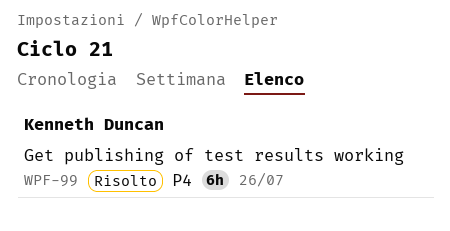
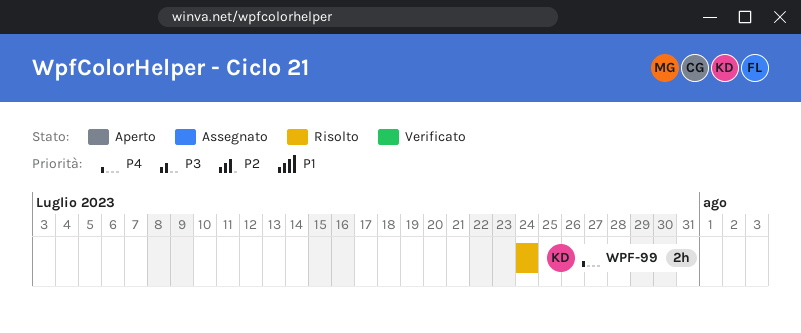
WPF-99, estimate: 6h -> 2h
WPF-99, due: Jul 26 -> Jul 24

